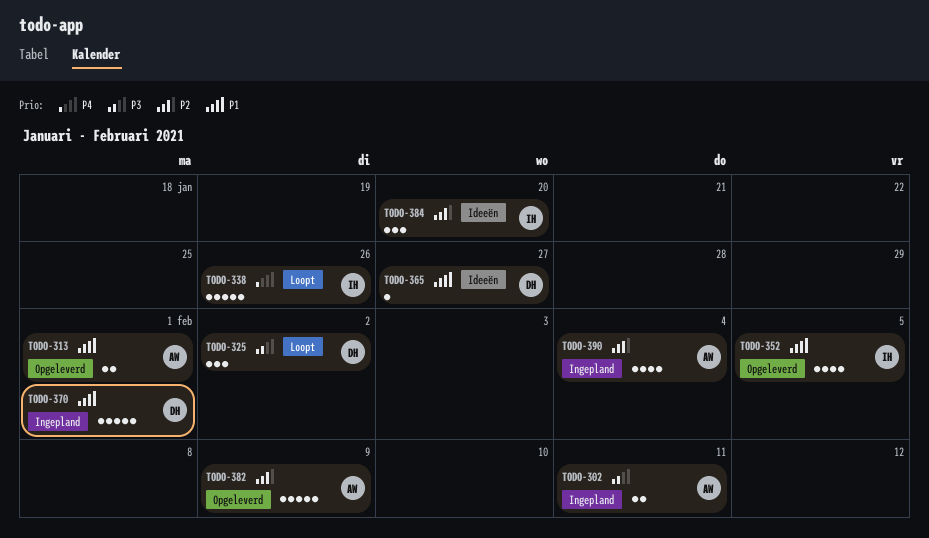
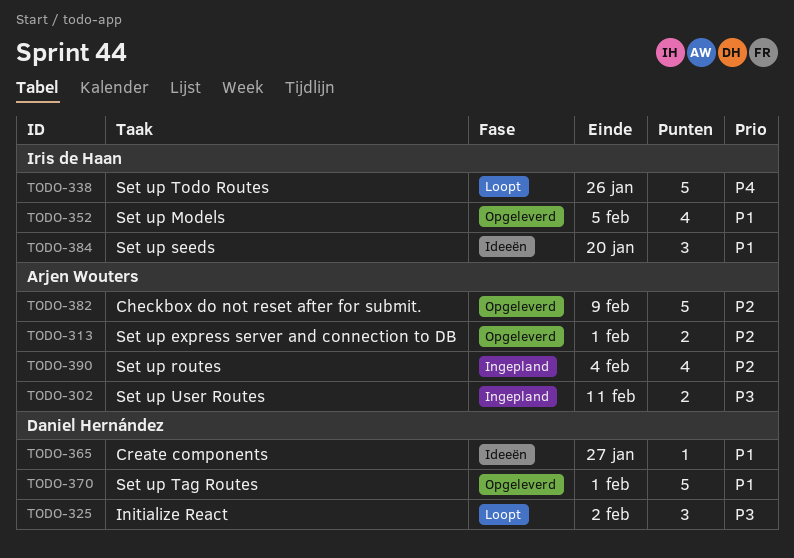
TODO-313, priority: P1 -> P2
TODO-370, status: Ingepland -> Opgeleverd
TODO-384, priority: P2 -> P1

